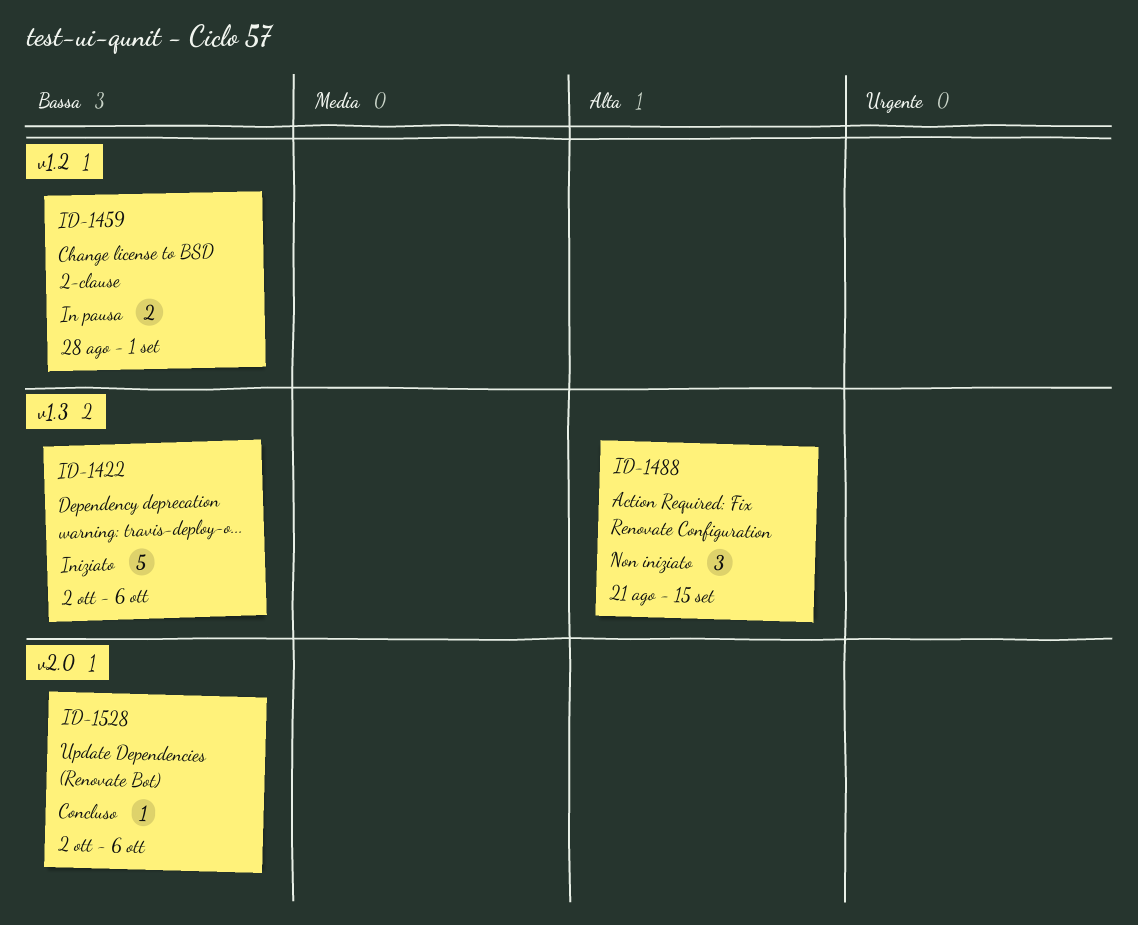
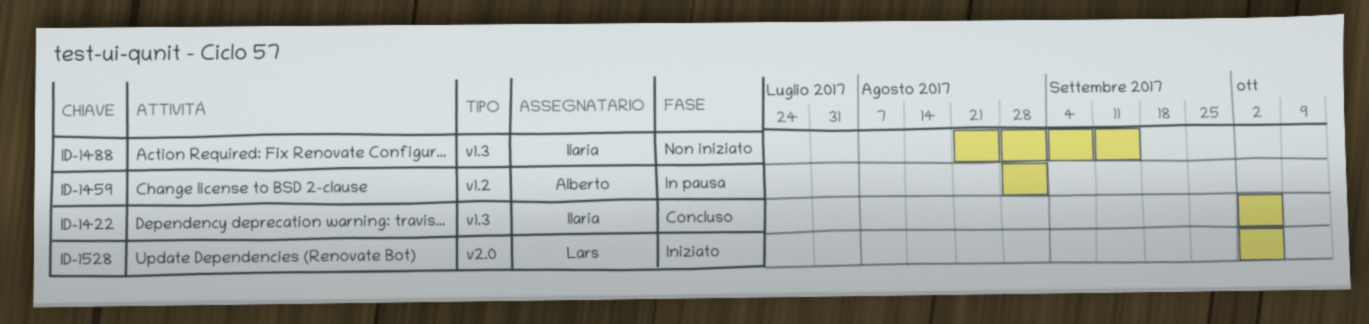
ID-1422, status: Iniziato -> Concluso
ID-1528, status: Concluso -> Iniziato

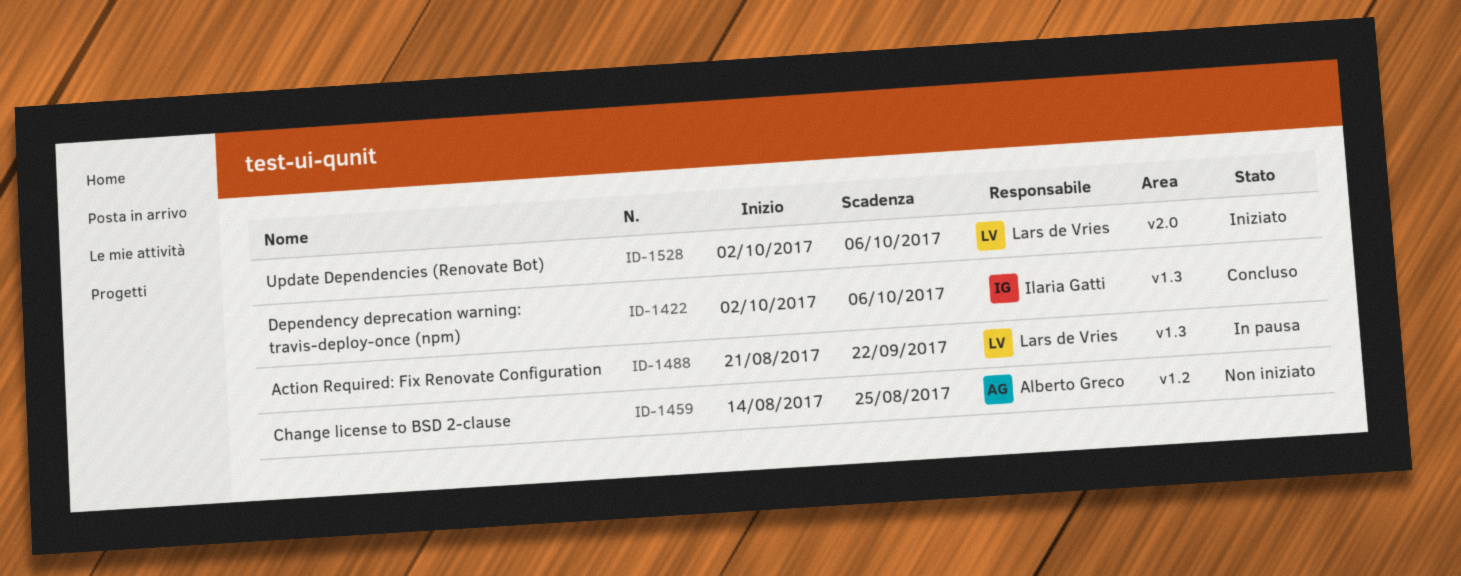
ID-1459, status: In pausa -> Non iniziato
ID-1459, start: Aug 28 -> Aug 14
ID-1459, due: Sep 1 -> Aug 25
ID-1488, status: Non iniziato -> In pausa
ID-1488, owner: Ilaria Gatti -> Lars de Vries
ID-1488, due: Sep 15 -> Sep 22

